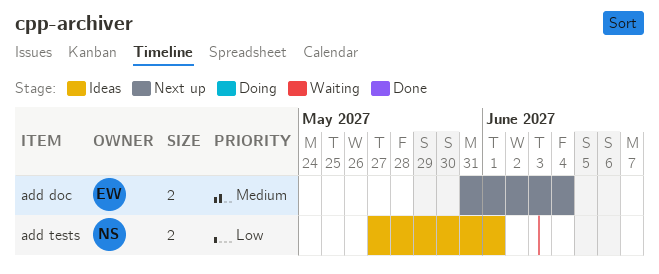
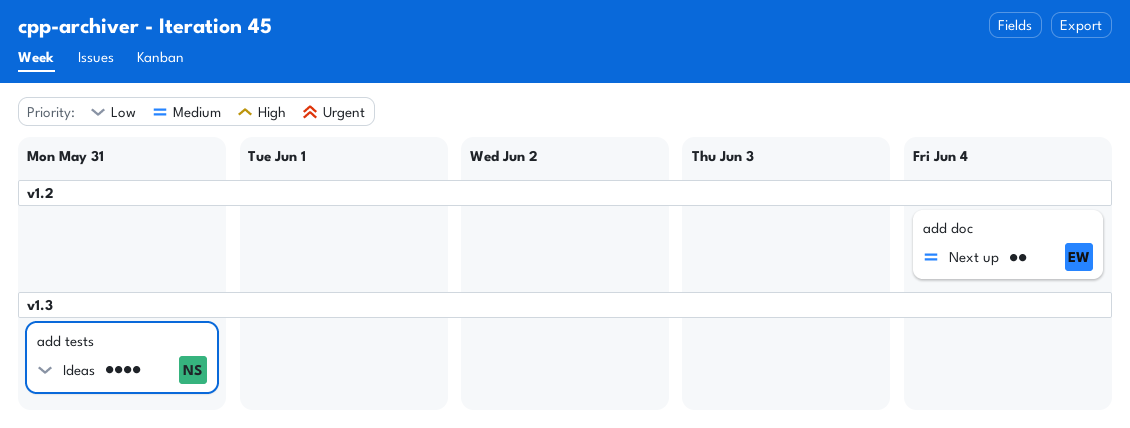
add tests, estimate: 2 -> 4
add tests, due: Jun 1 -> May 31

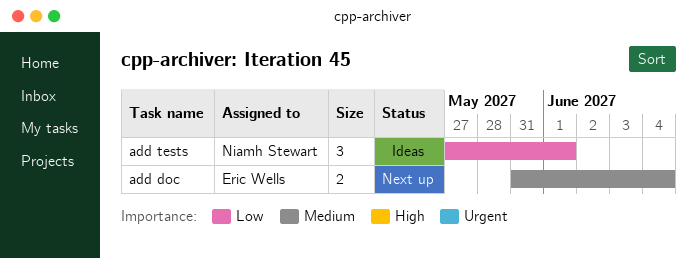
add tests, estimate: 4 -> 3
add tests, due: May 31 -> Jun 1

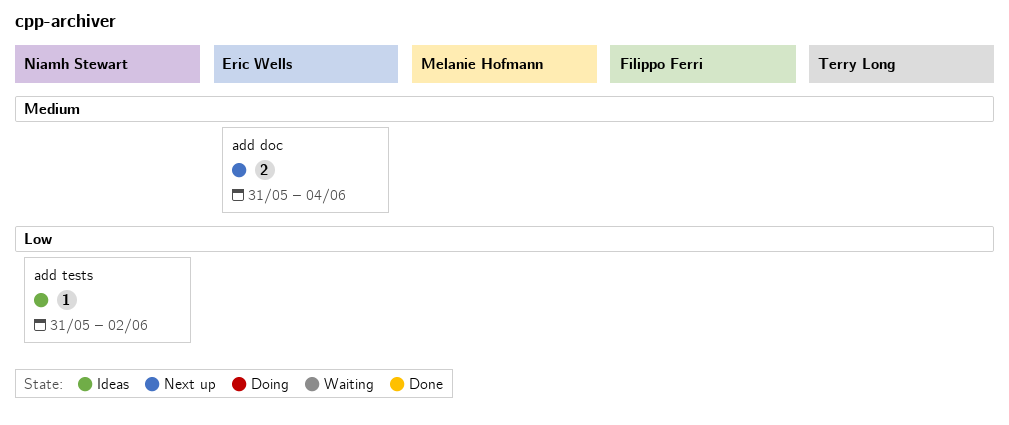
add tests, estimate: 3 -> 1
add tests, start: May 27 -> May 31
add tests, due: Jun 1 -> Jun 2

